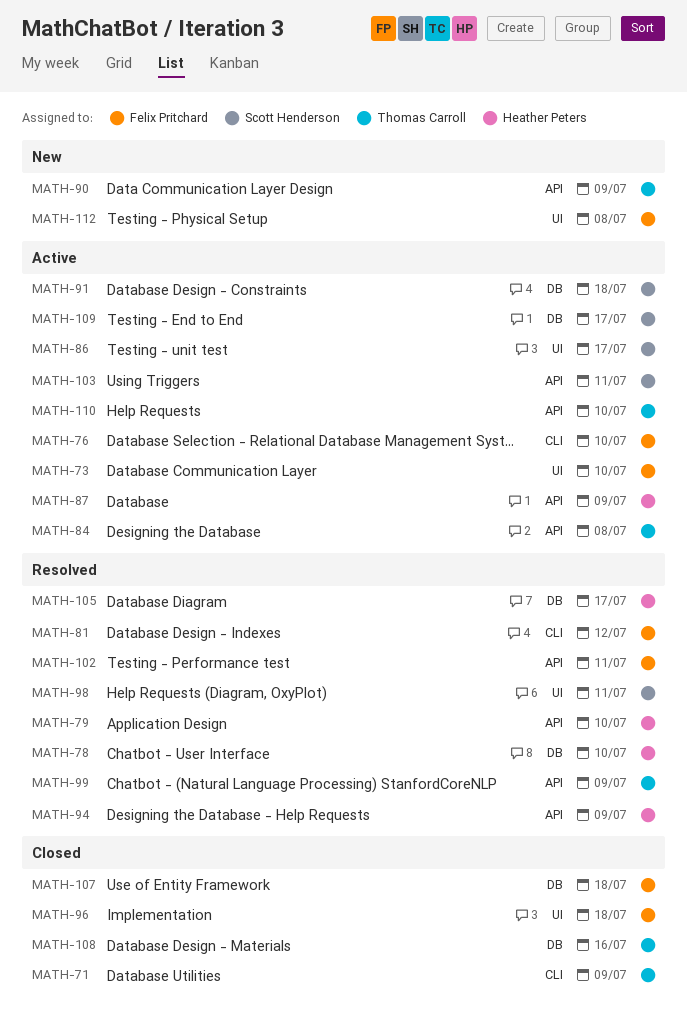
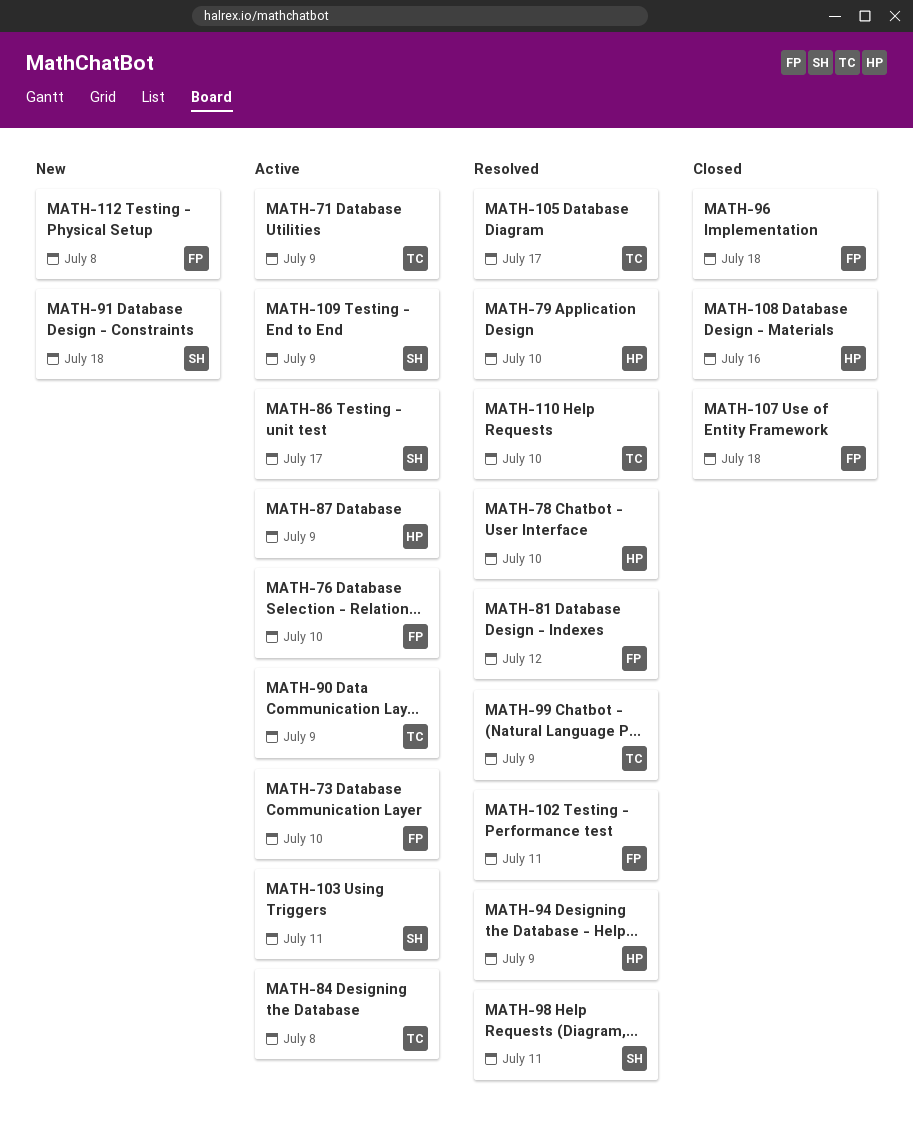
MATH-71, status: Closed -> Active
MATH-90, status: New -> Active
MATH-91, status: Active -> New
MATH-105, owner: Heather Peters -> Thomas Carroll
MATH-108, owner: Thomas Carroll -> Heather Peters
MATH-109, due: Jul 17 -> Jul 9
MATH-110, status: Active -> Resolved

